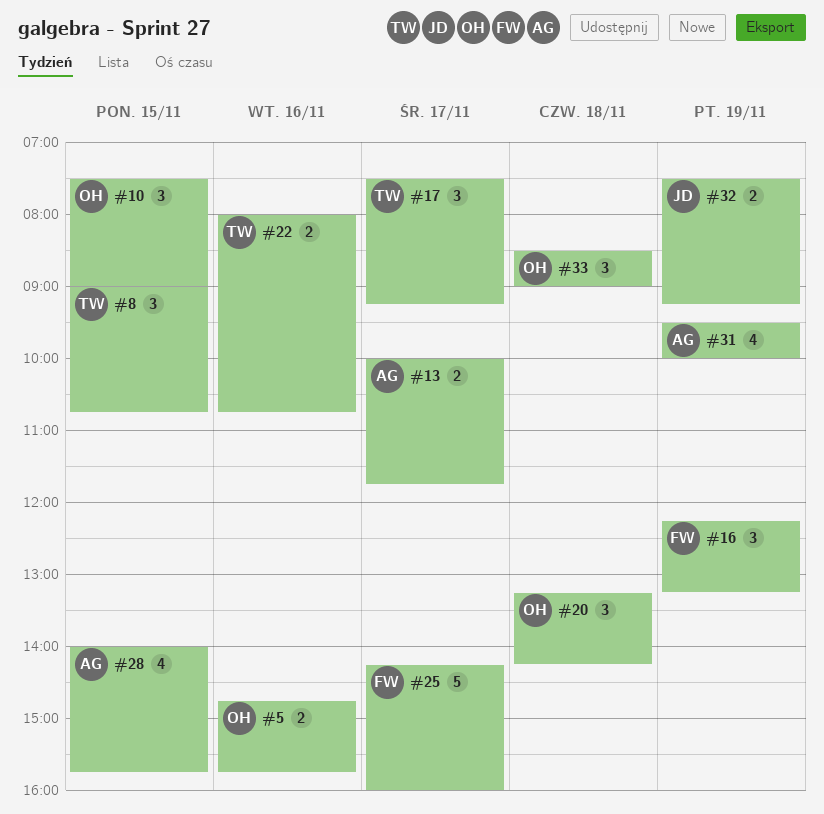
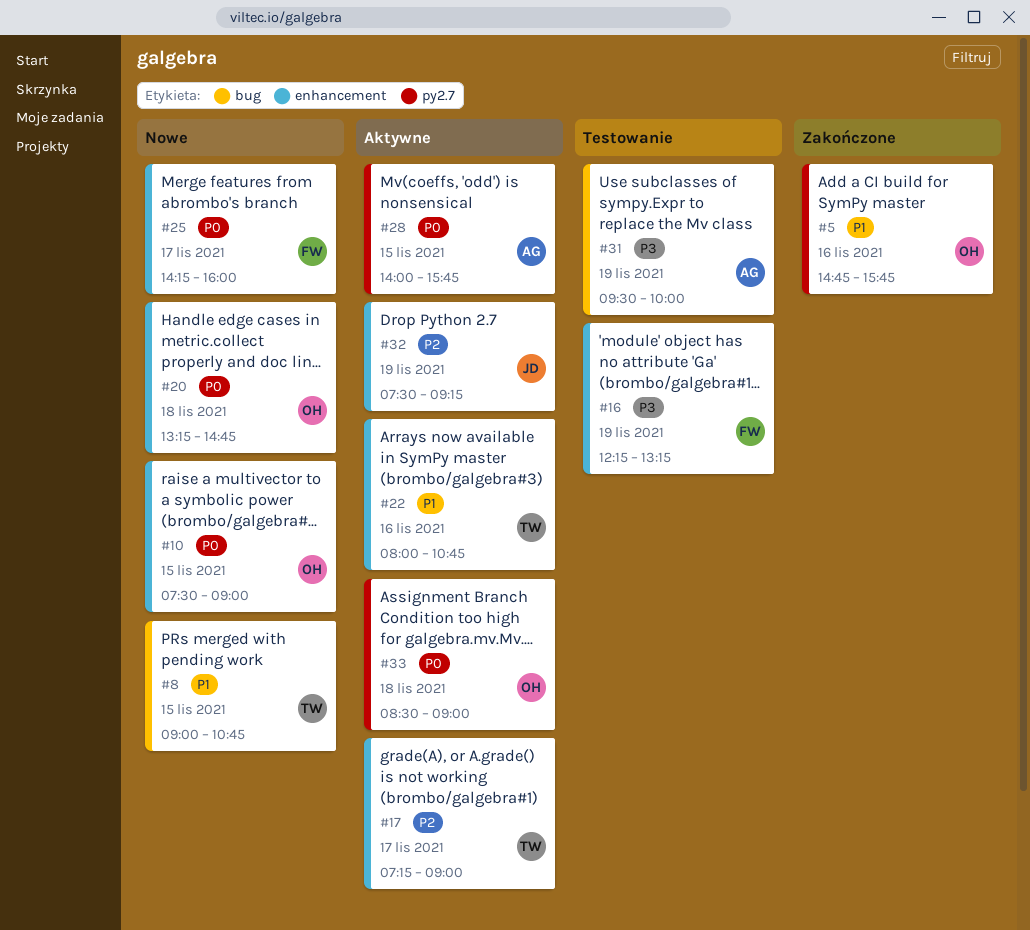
#13: present -> none
#17, begins: 07:30 -> 07:15
#17, ends: 09:15 -> 09:00
#20, ends: 14:15 -> 14:45

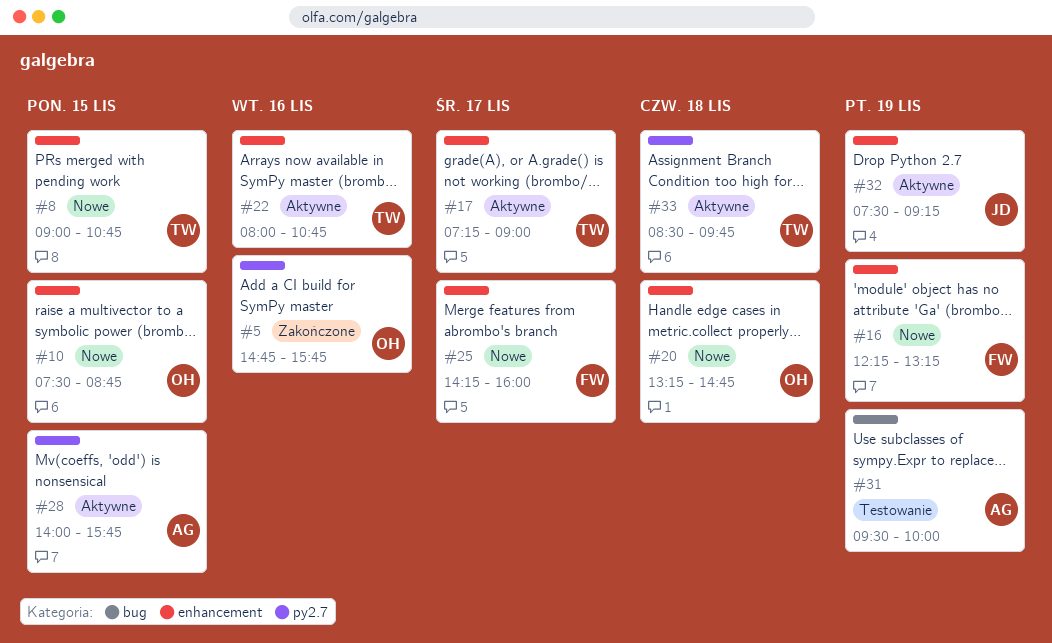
#8, label: bug -> enhancement
#10, ends: 09:00 -> 08:45
#16, status: Testowanie -> Nowe
#33, owner: OH -> TW
#33, ends: 09:00 -> 09:45

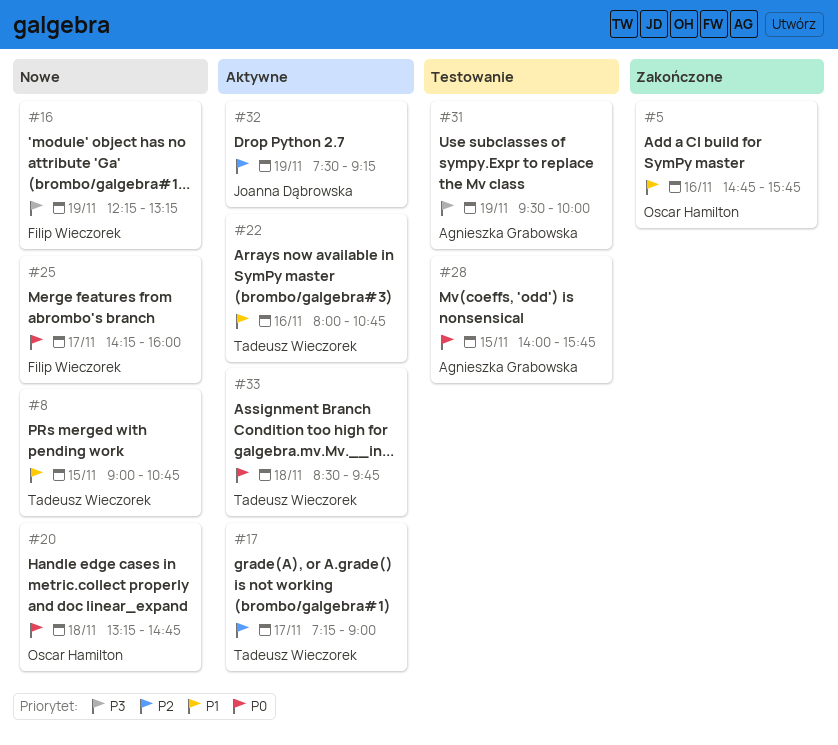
#10: present -> none
#28, status: Aktywne -> Testowanie

